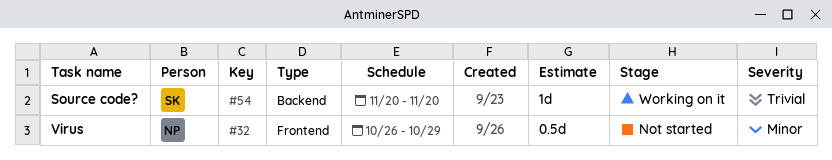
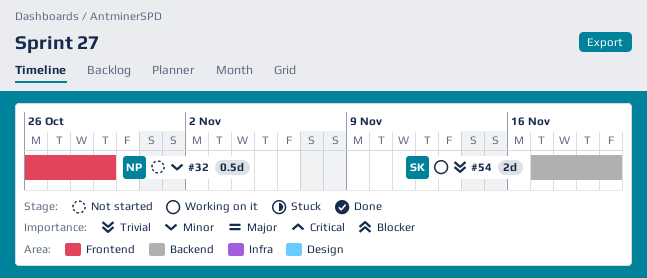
#54, estimate: 1d -> 2d
#54, start: Nov 20 -> Nov 17

